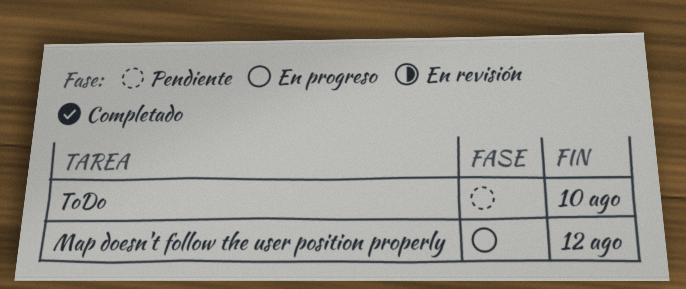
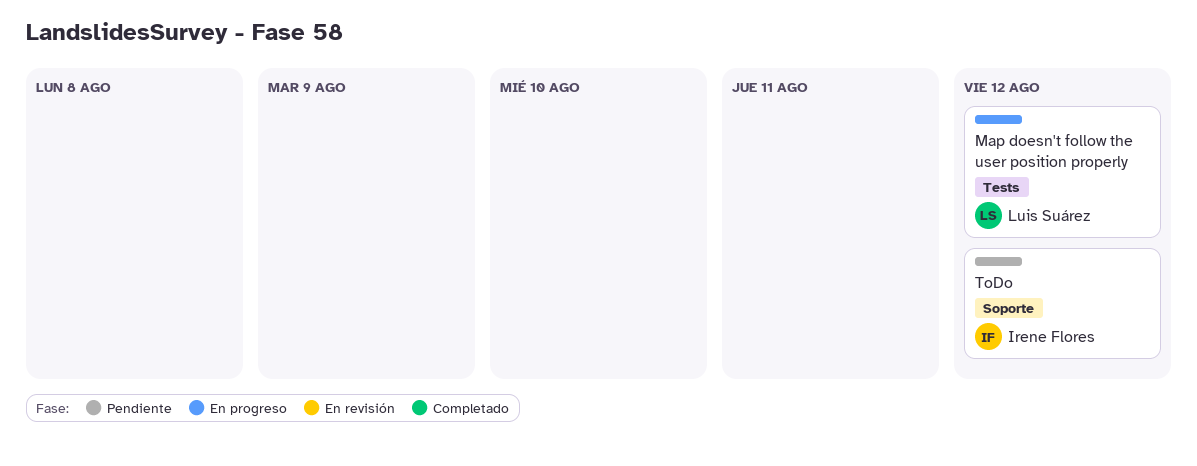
ToDo, due: Aug 10 -> Aug 12

